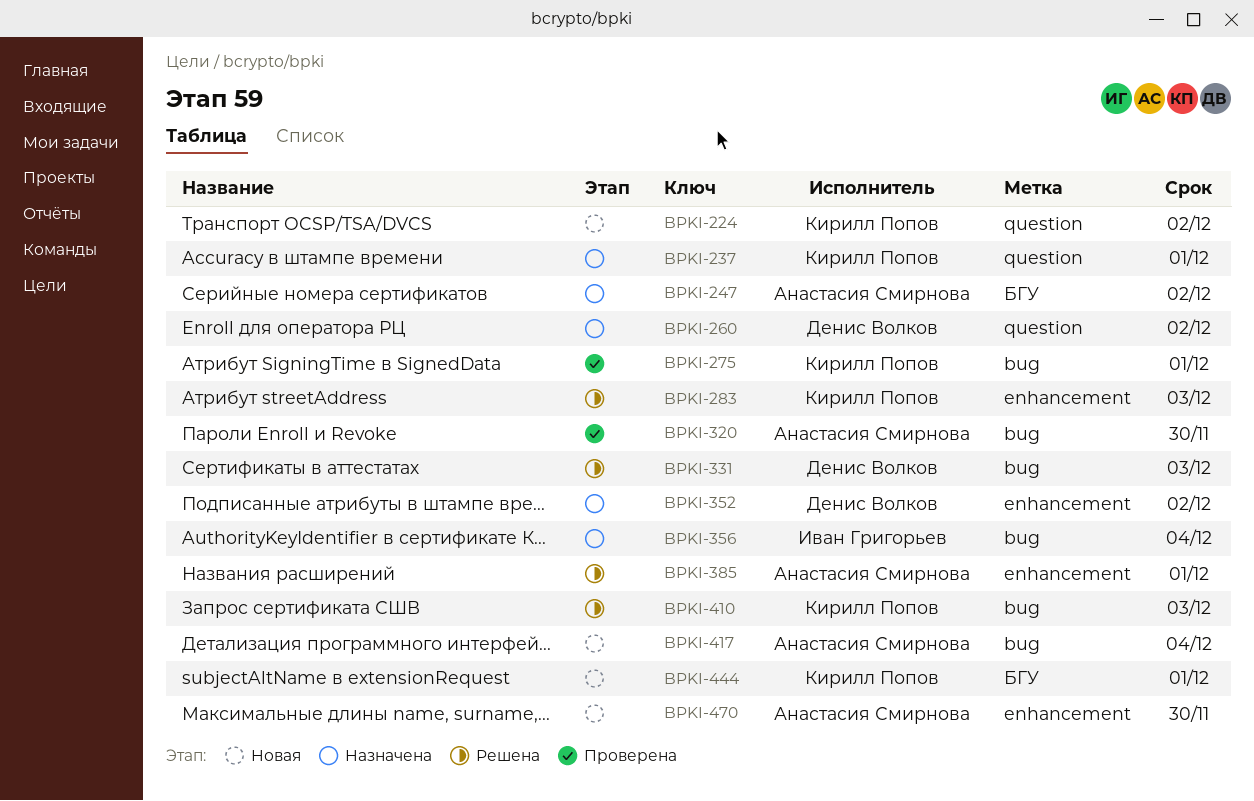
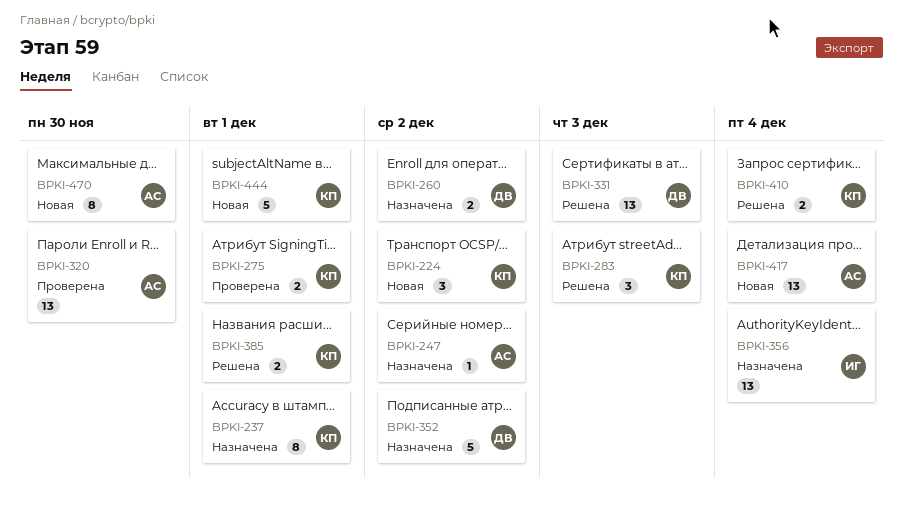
BPKI-385, owner: Анастасия Смирнова -> Кирилл Попов
BPKI-410, due: Dec 3 -> Dec 4

